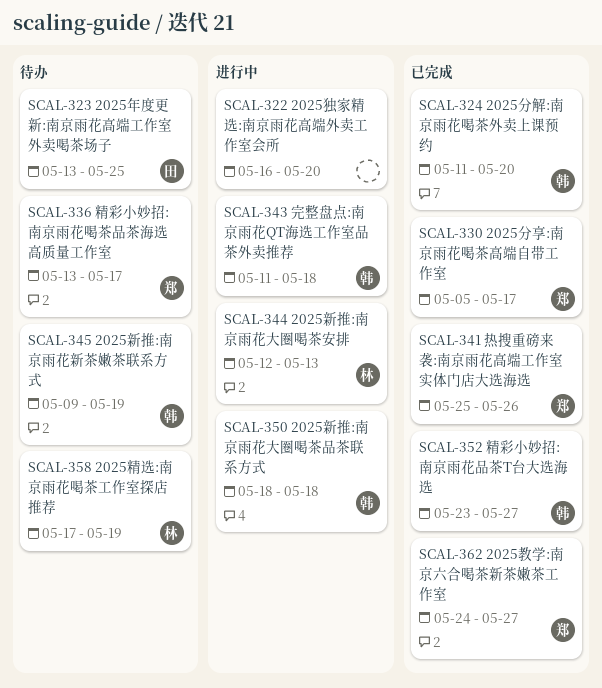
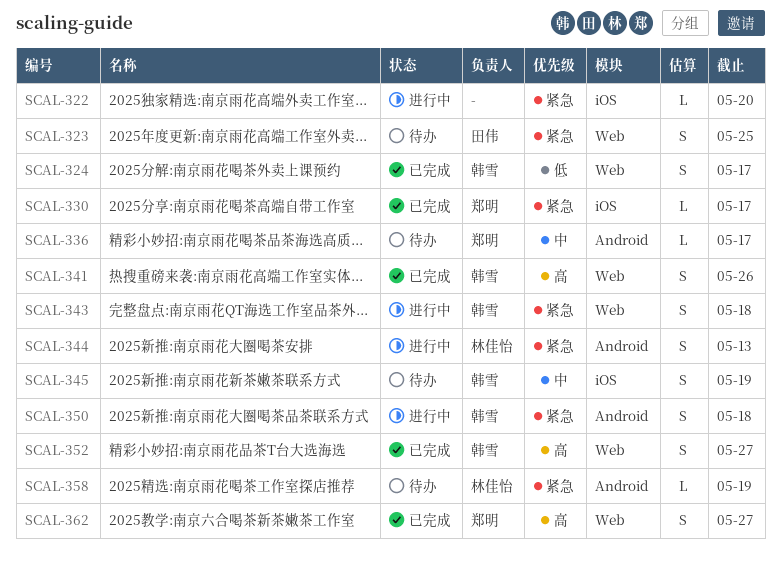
SCAL-324, due: May 20 -> May 17
SCAL-341, owner: 郑明 -> 韩雪

